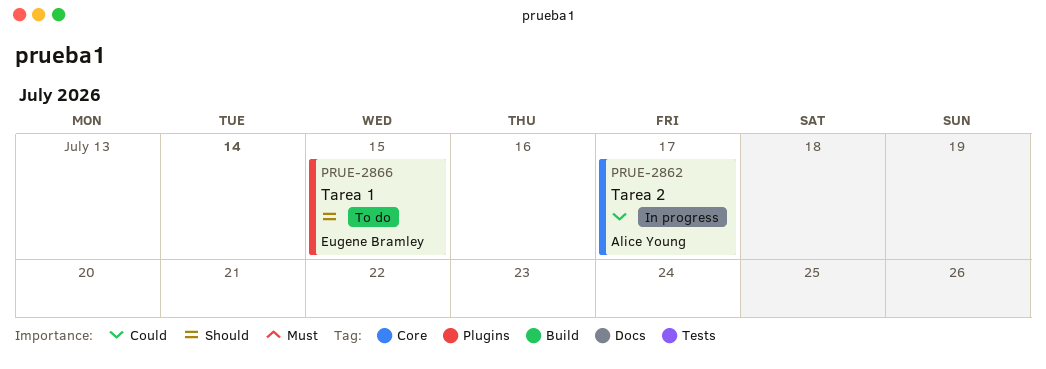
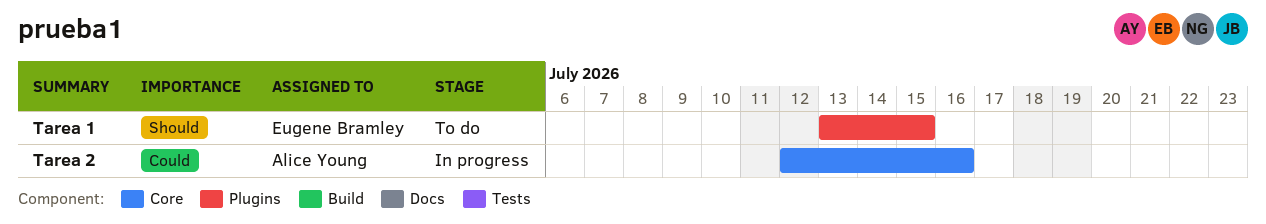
Tarea 2, due: Jul 17 -> Jul 16

